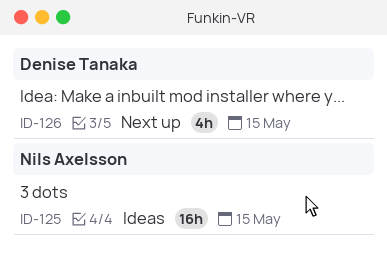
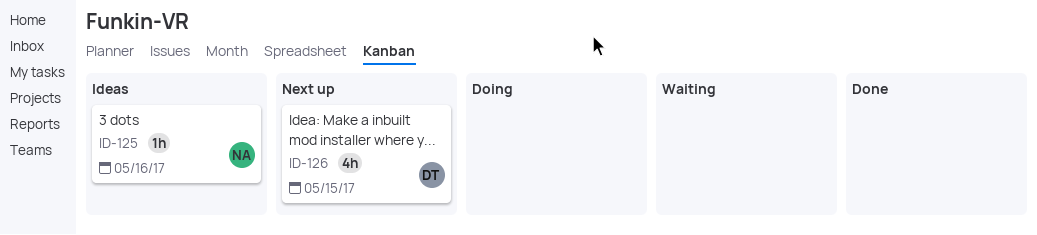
ID-125, estimate: 16h -> 1h
ID-125, due: May 15 -> May 16

